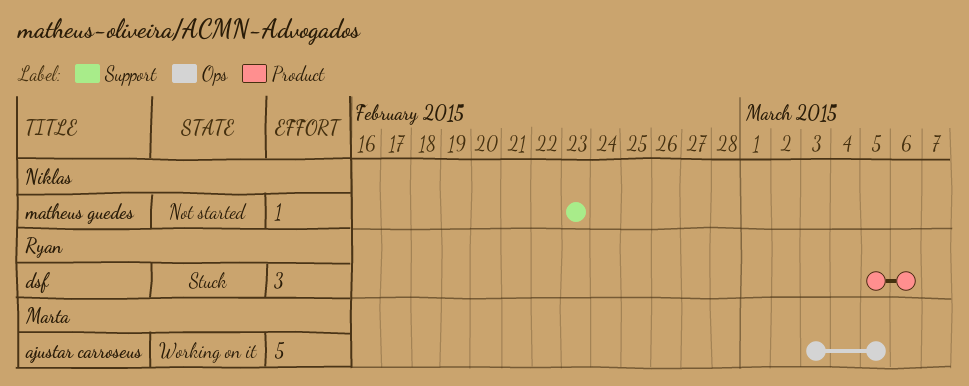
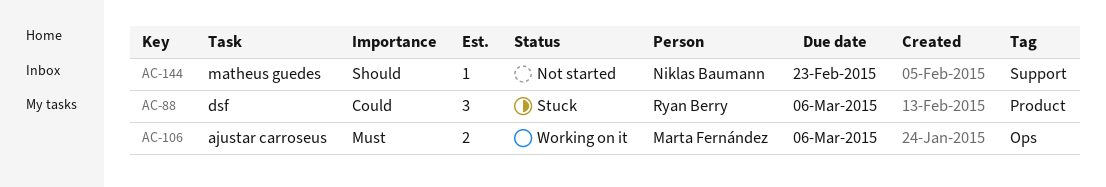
ajustar carroseus, estimate: 5 -> 2
ajustar carroseus, due: Mar 5 -> Mar 6

